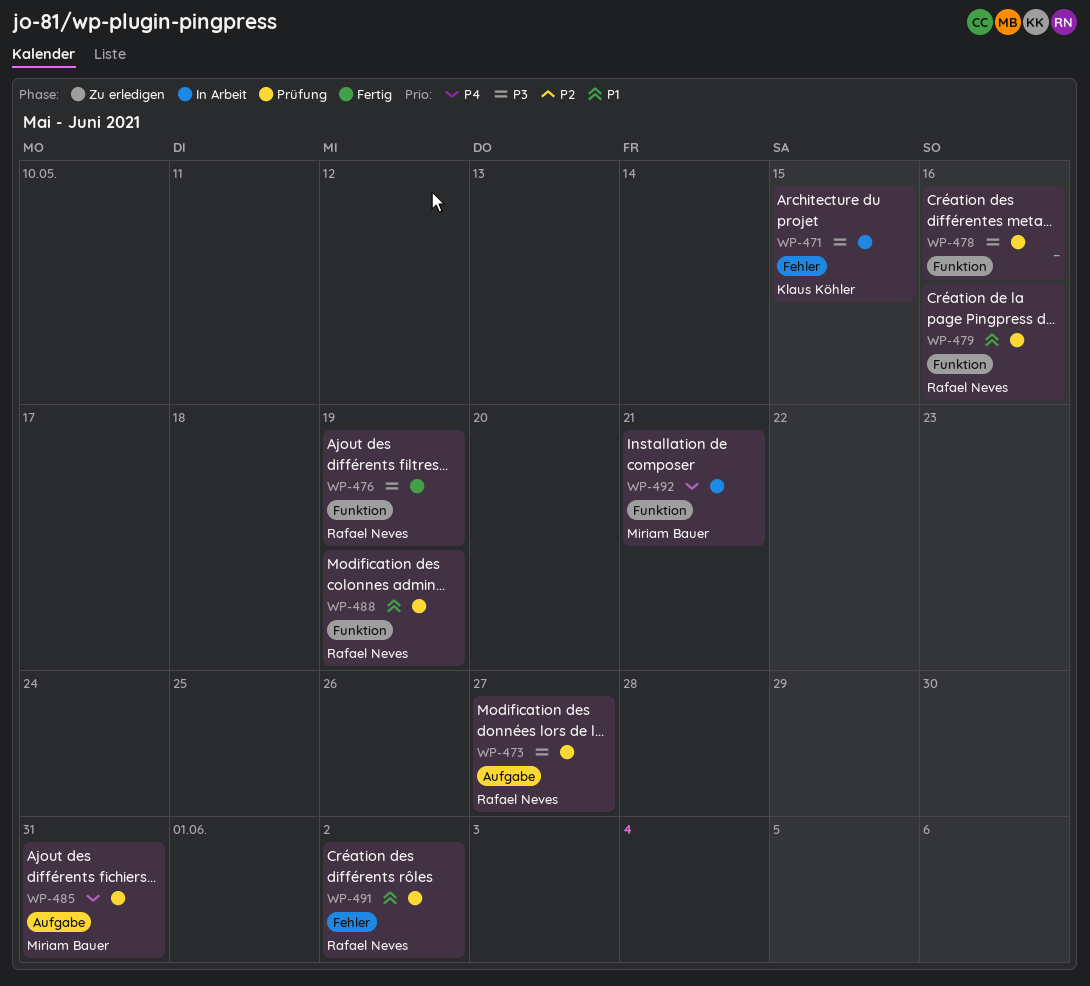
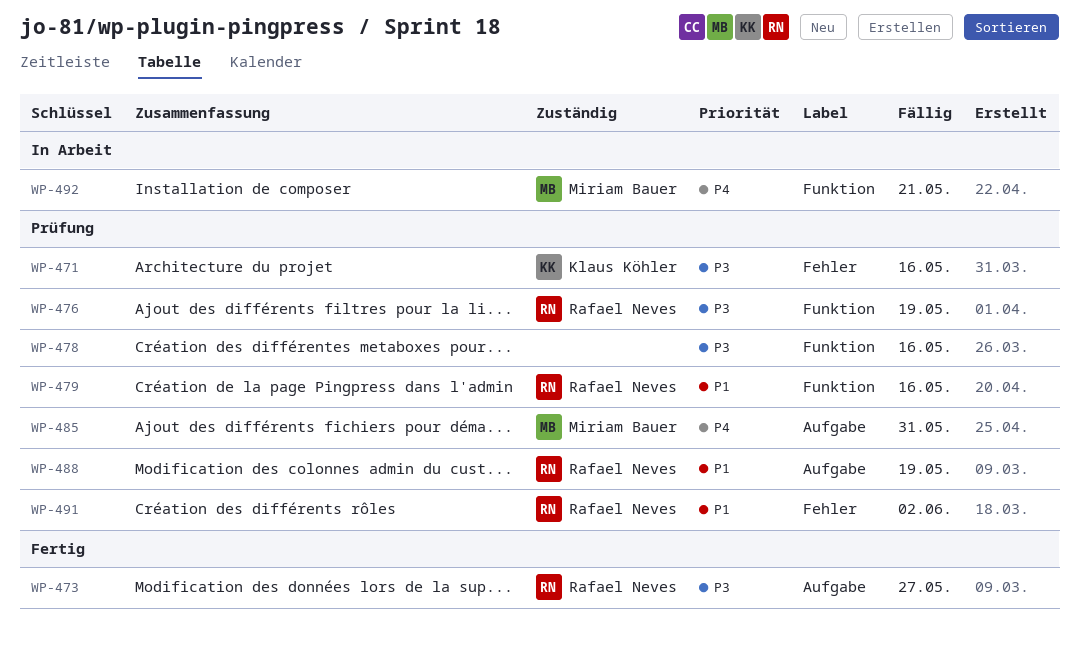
WP-471, status: In Arbeit -> Prüfung
WP-471, due: May 15 -> May 16
WP-473, status: Prüfung -> Fertig
WP-476, status: Fertig -> Prüfung
WP-488, label: Funktion -> Aufgabe

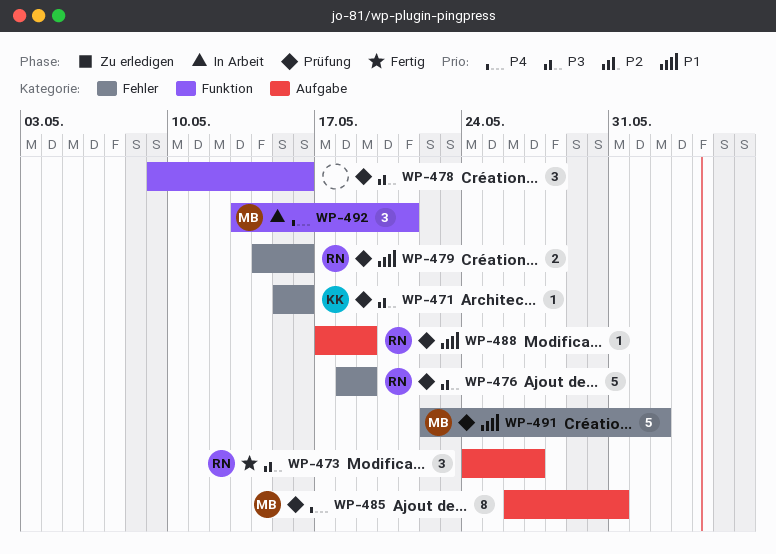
WP-476, label: Funktion -> Fehler
WP-479, label: Funktion -> Fehler
WP-491, owner: Rafael Neves -> Miriam Bauer

